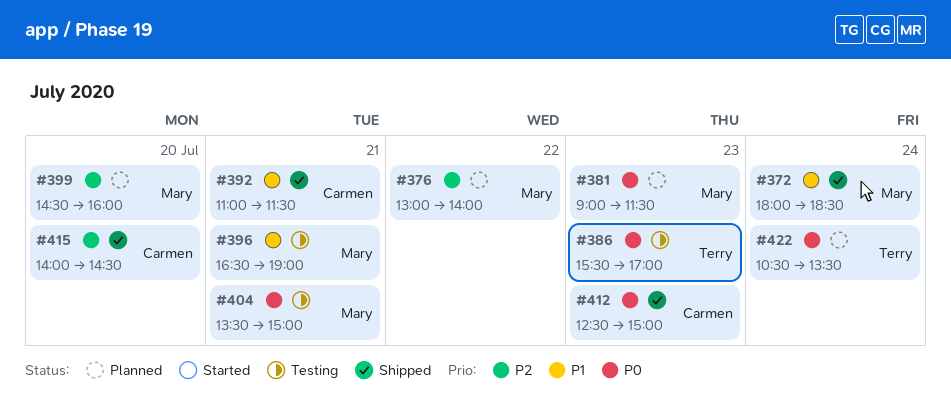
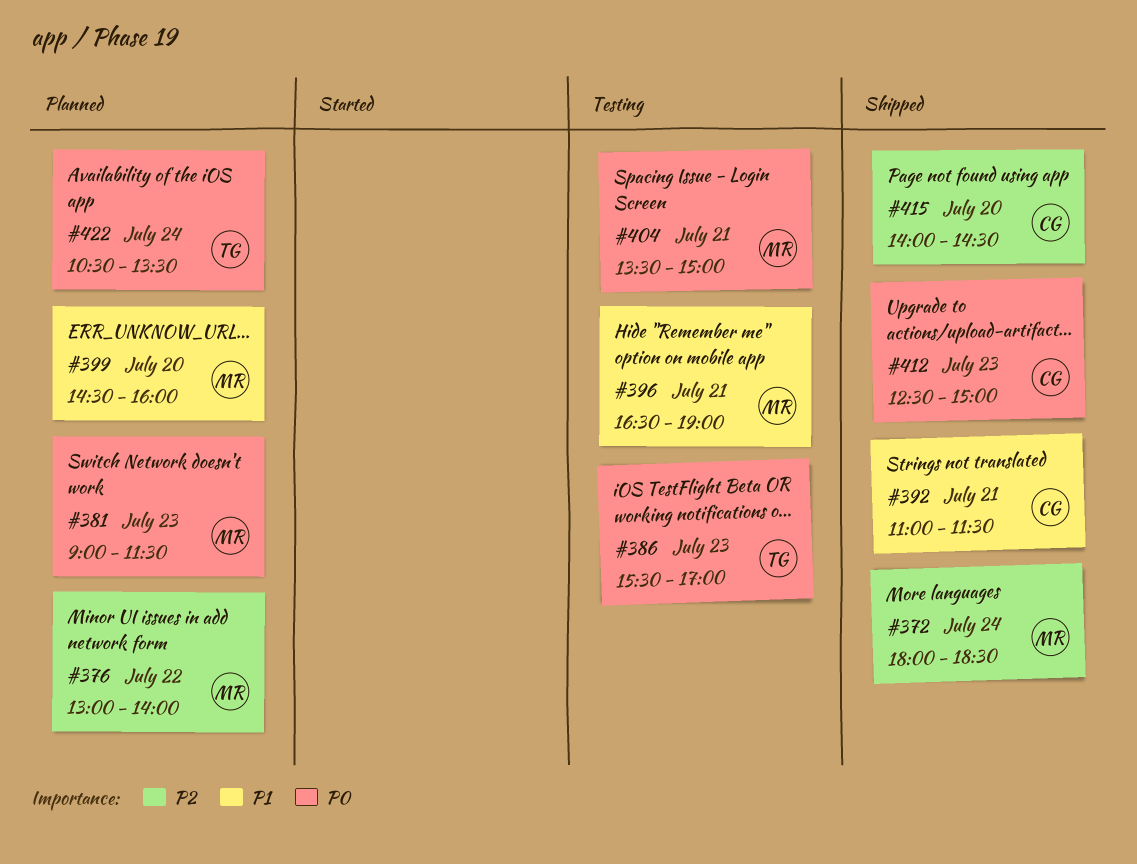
#372, priority: P1 -> P2
#399, priority: P2 -> P1

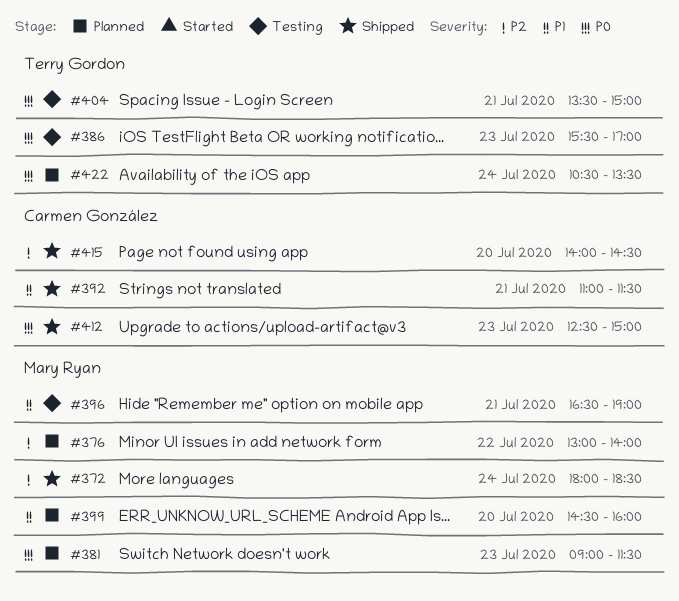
#404, owner: Mary Ryan -> Terry Gordon

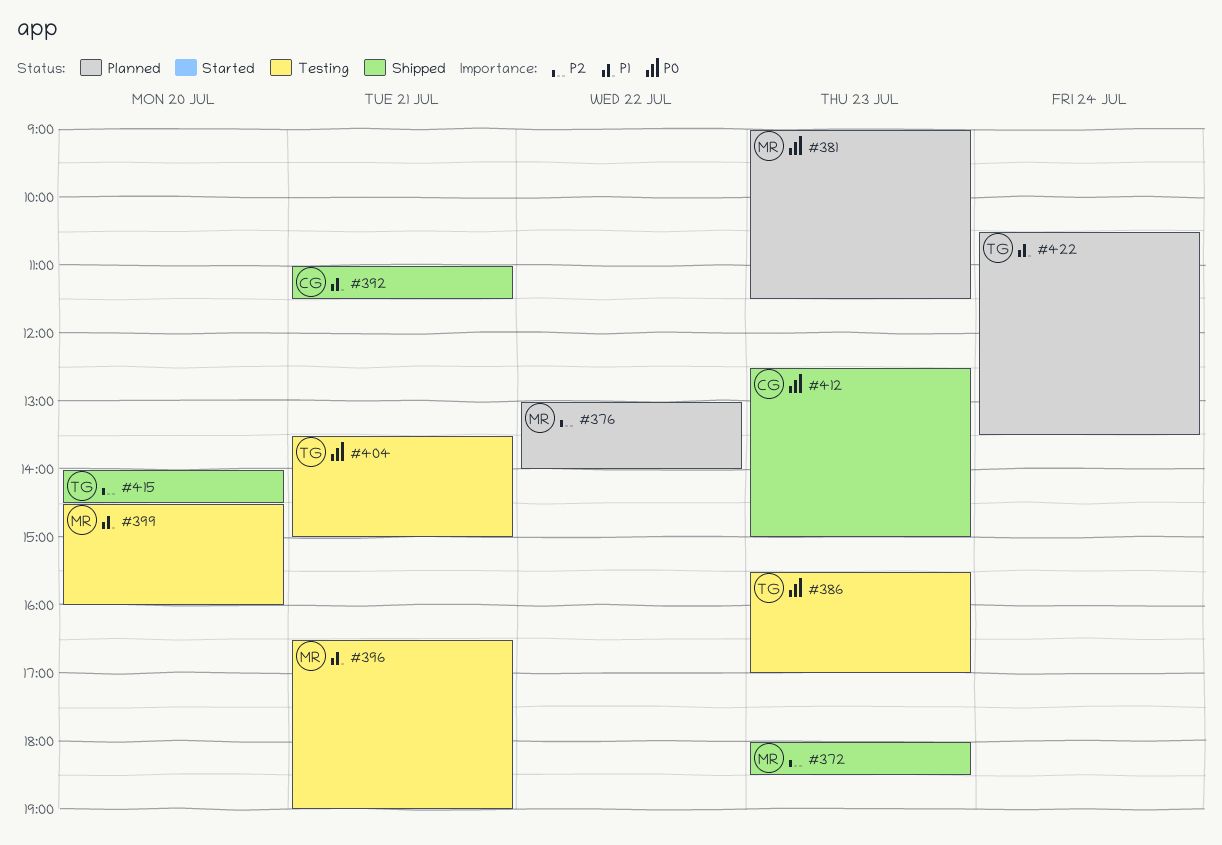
#372, day: Jul 24 -> Jul 23
#399, status: Planned -> Testing
#415, owner: Carmen González -> Terry Gordon
#422, priority: P0 -> P1

